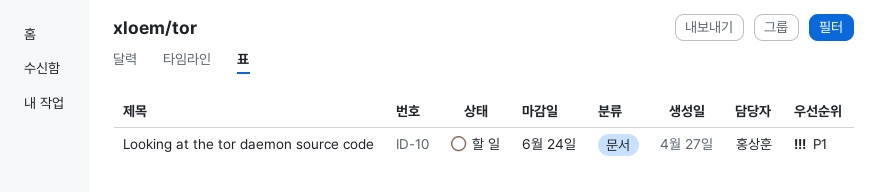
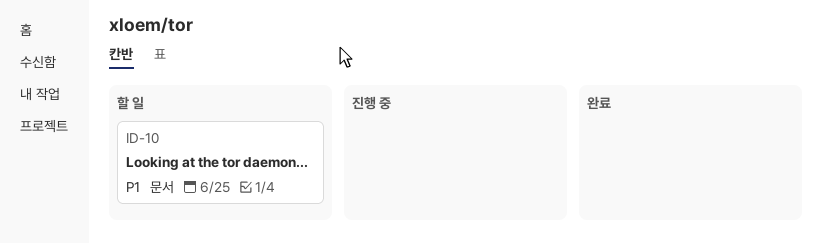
ID-10, due: Jun 24 -> Jun 25

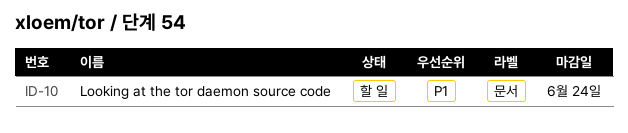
ID-10, due: Jun 25 -> Jun 24

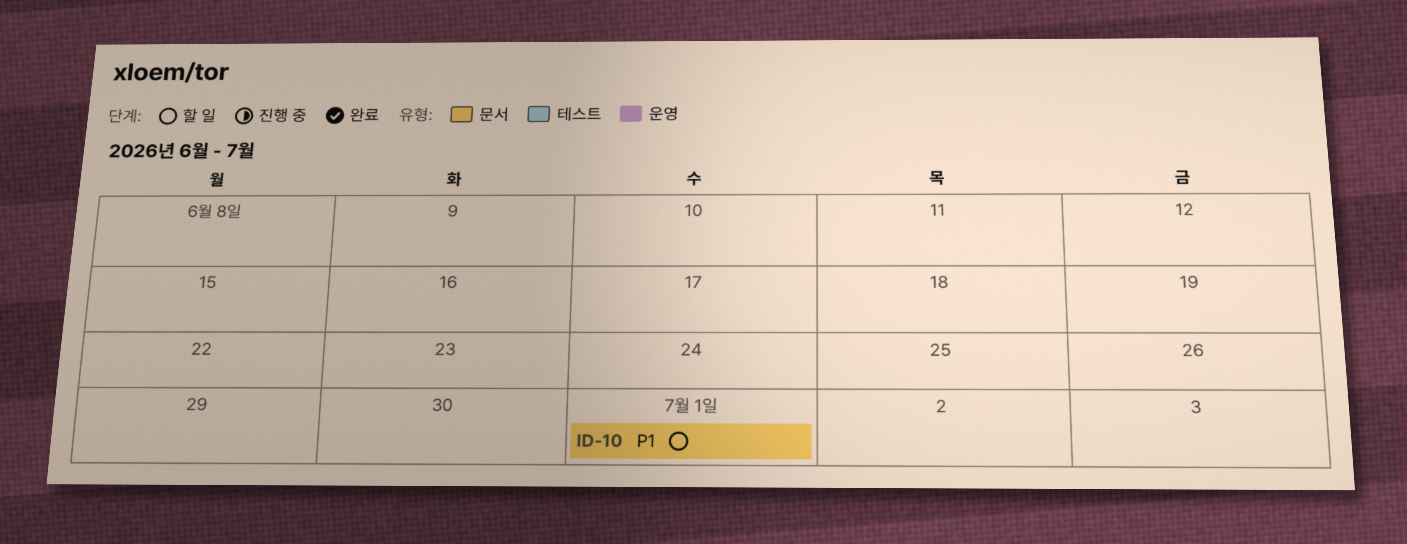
ID-10, due: Jun 24 -> Jul 1

